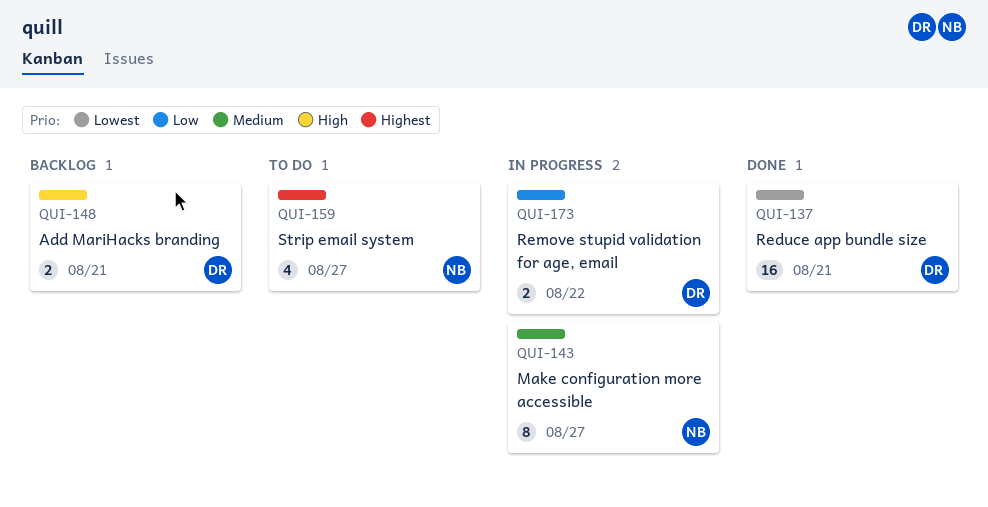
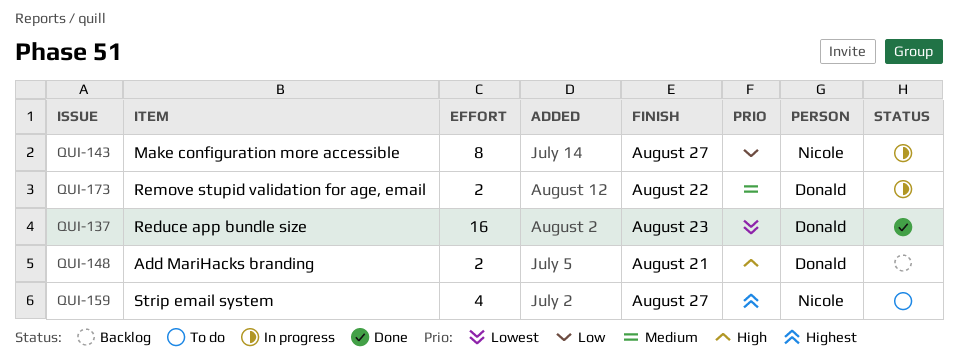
QUI-137, due: Aug 21 -> Aug 23
QUI-143, priority: Medium -> Low
QUI-173, priority: Low -> Medium

